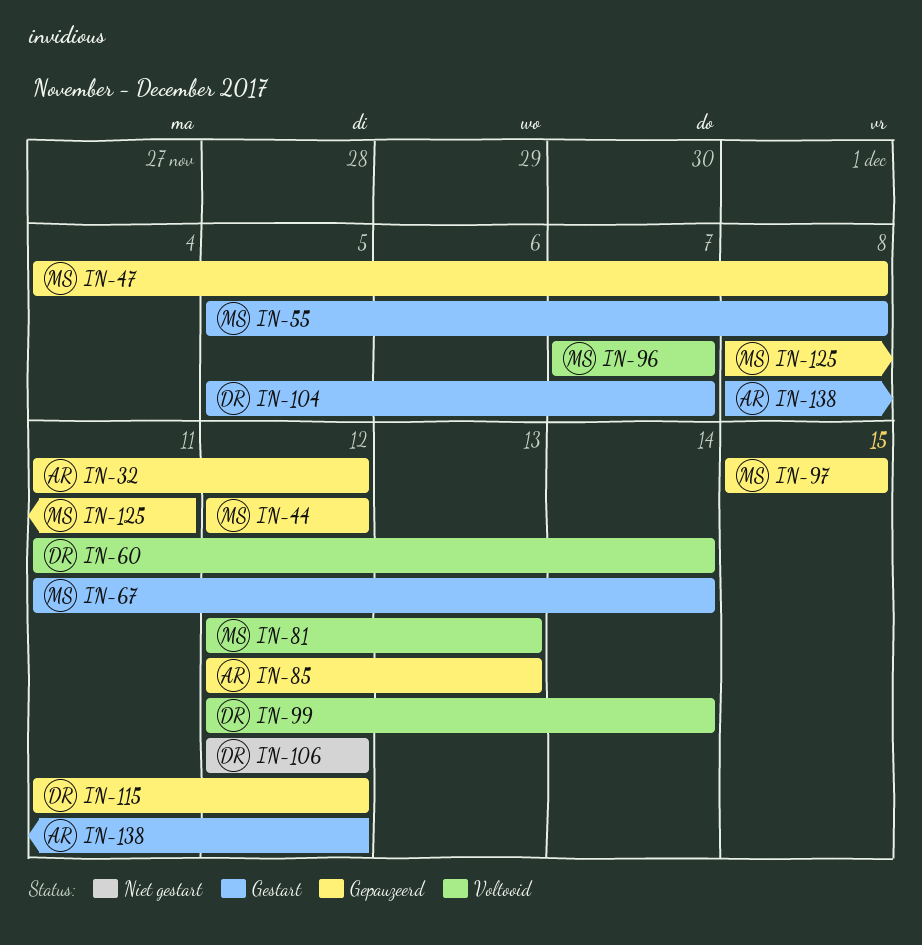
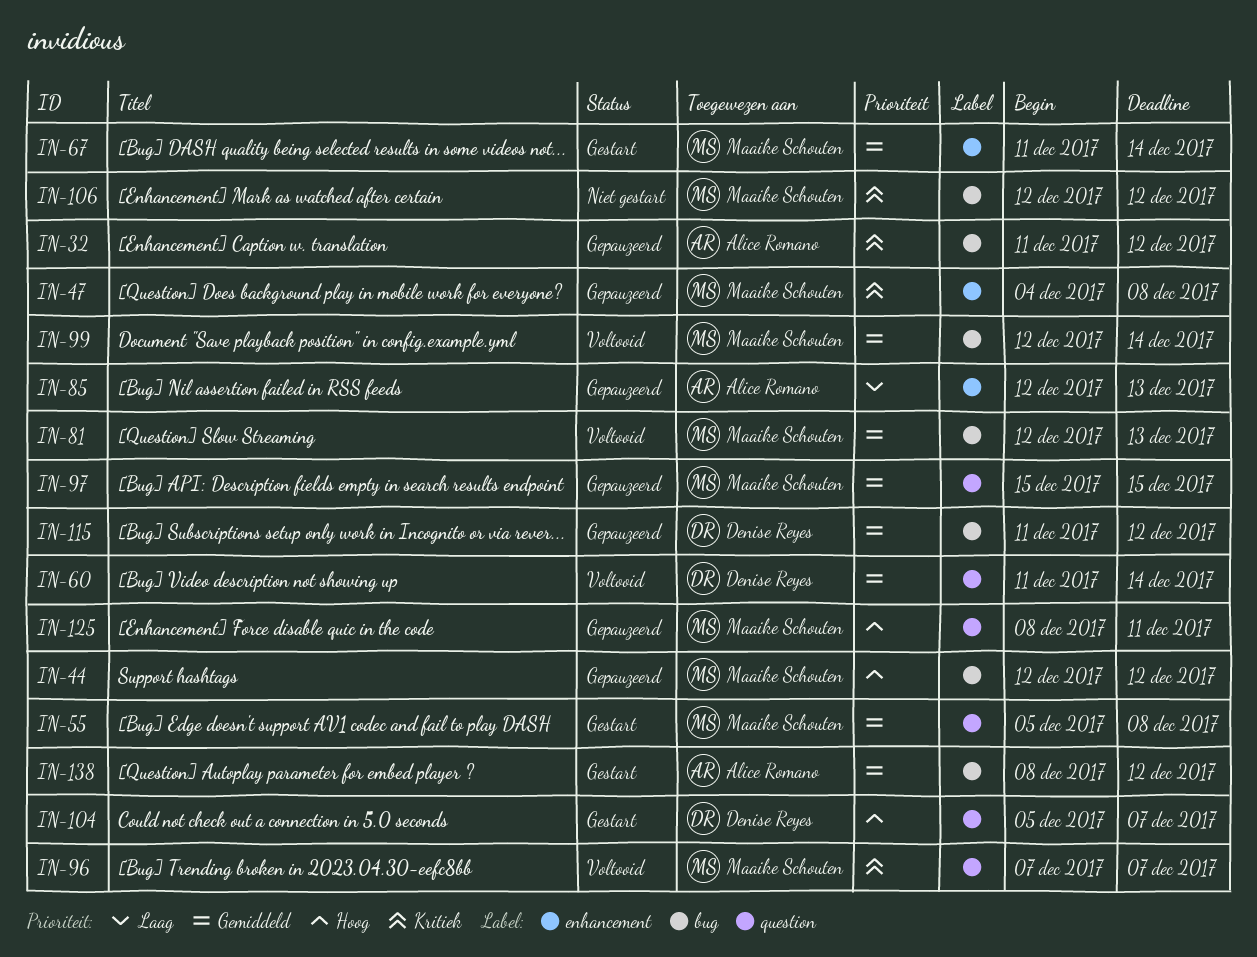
IN-99, owner: Denise Reyes -> Maaike Schouten
IN-106, owner: Denise Reyes -> Maaike Schouten

